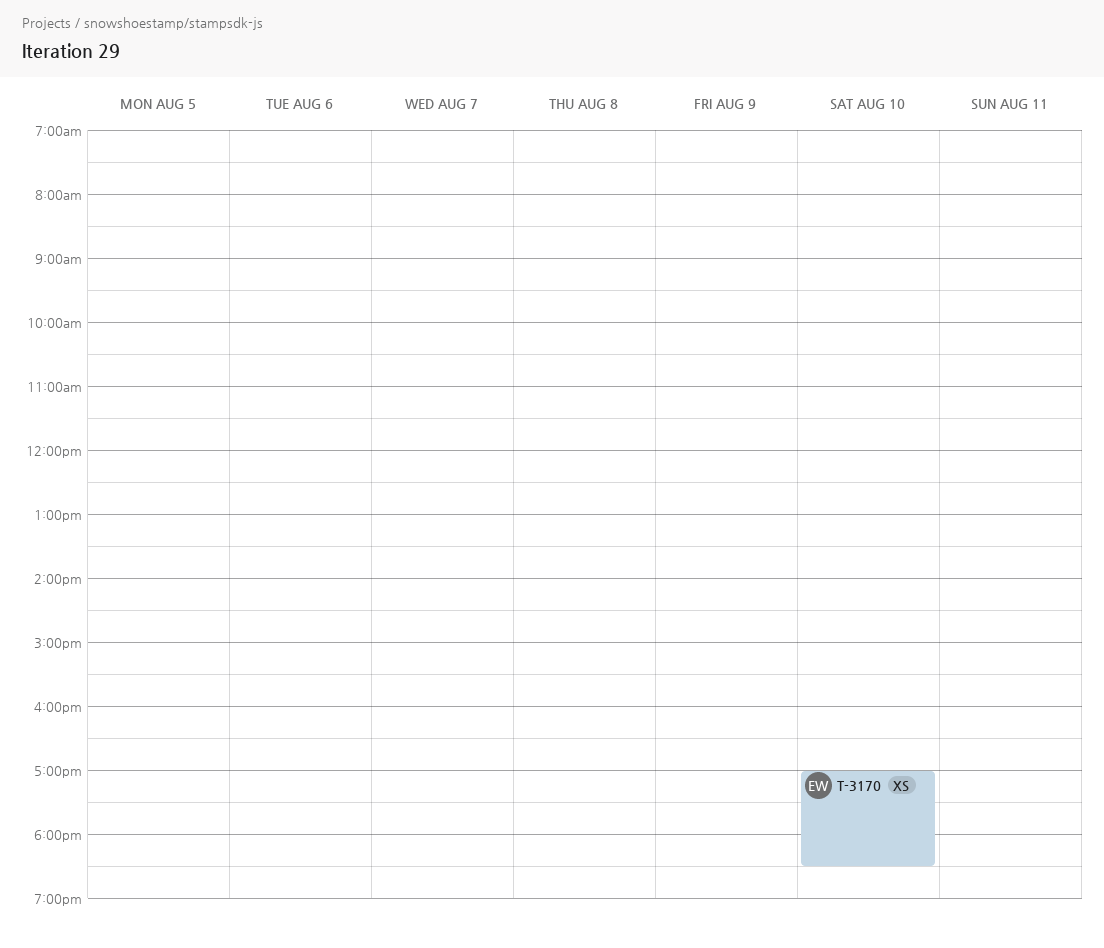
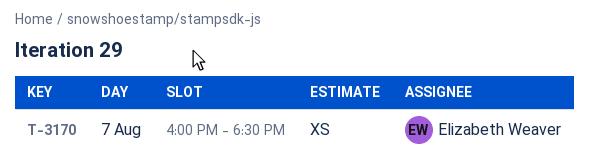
T-3170, day: Aug 10 -> Aug 7
T-3170, begins: 17:00 -> 16:00

